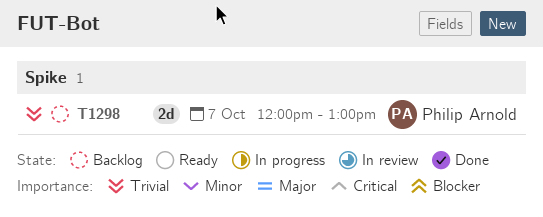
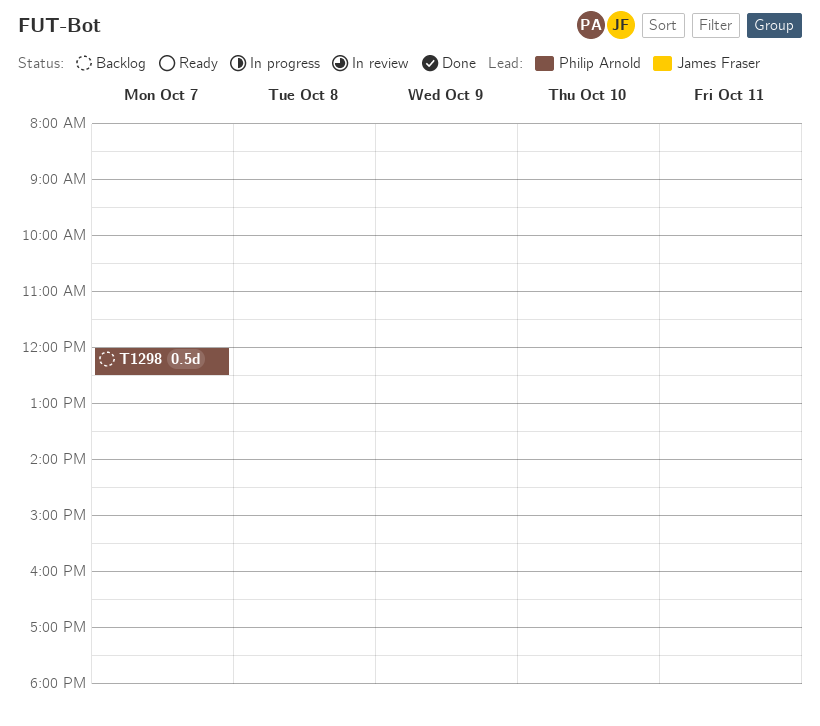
T1298, estimate: 2d -> 0.5d
T1298, ends: 13:00 -> 12:30

